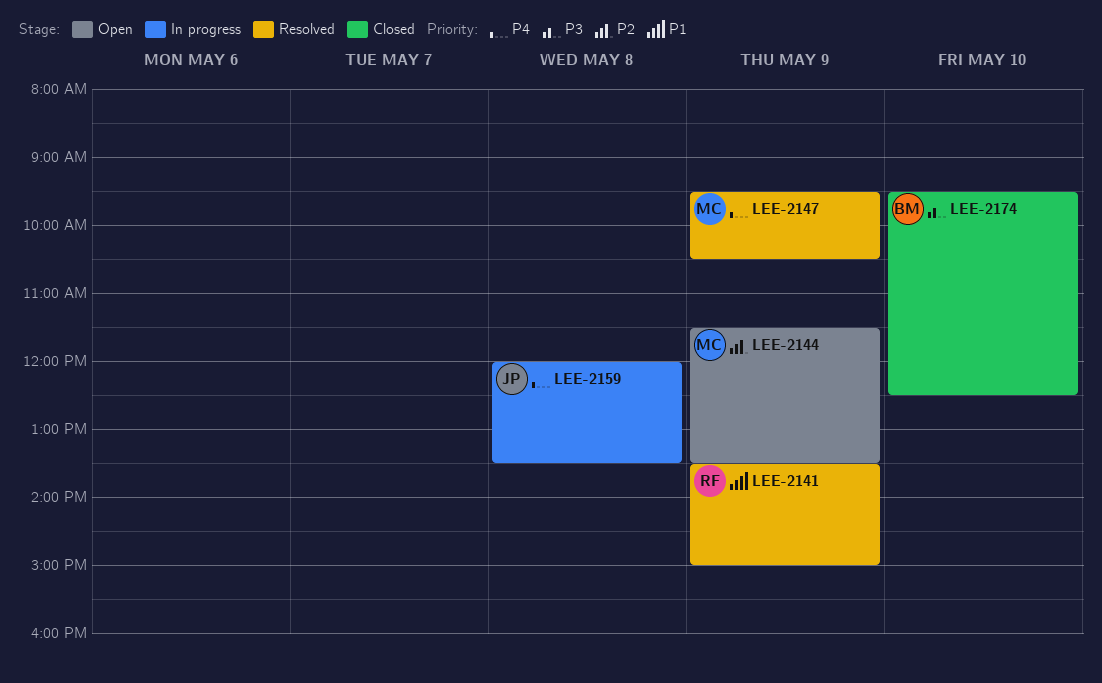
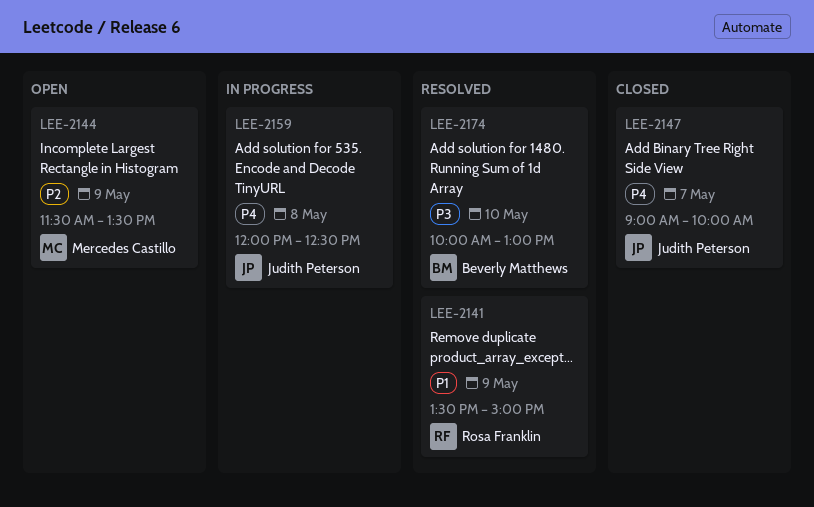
LEE-2147, status: Resolved -> Closed
LEE-2147, owner: Mercedes Castillo -> Judith Peterson
LEE-2147, day: May 9 -> May 7
LEE-2147, begins: 09:30 -> 09:00
LEE-2147, ends: 10:30 -> 10:00
LEE-2159, ends: 13:30 -> 12:30
LEE-2174, status: Closed -> Resolved
LEE-2174, begins: 09:30 -> 10:00
LEE-2174, ends: 12:30 -> 13:00

